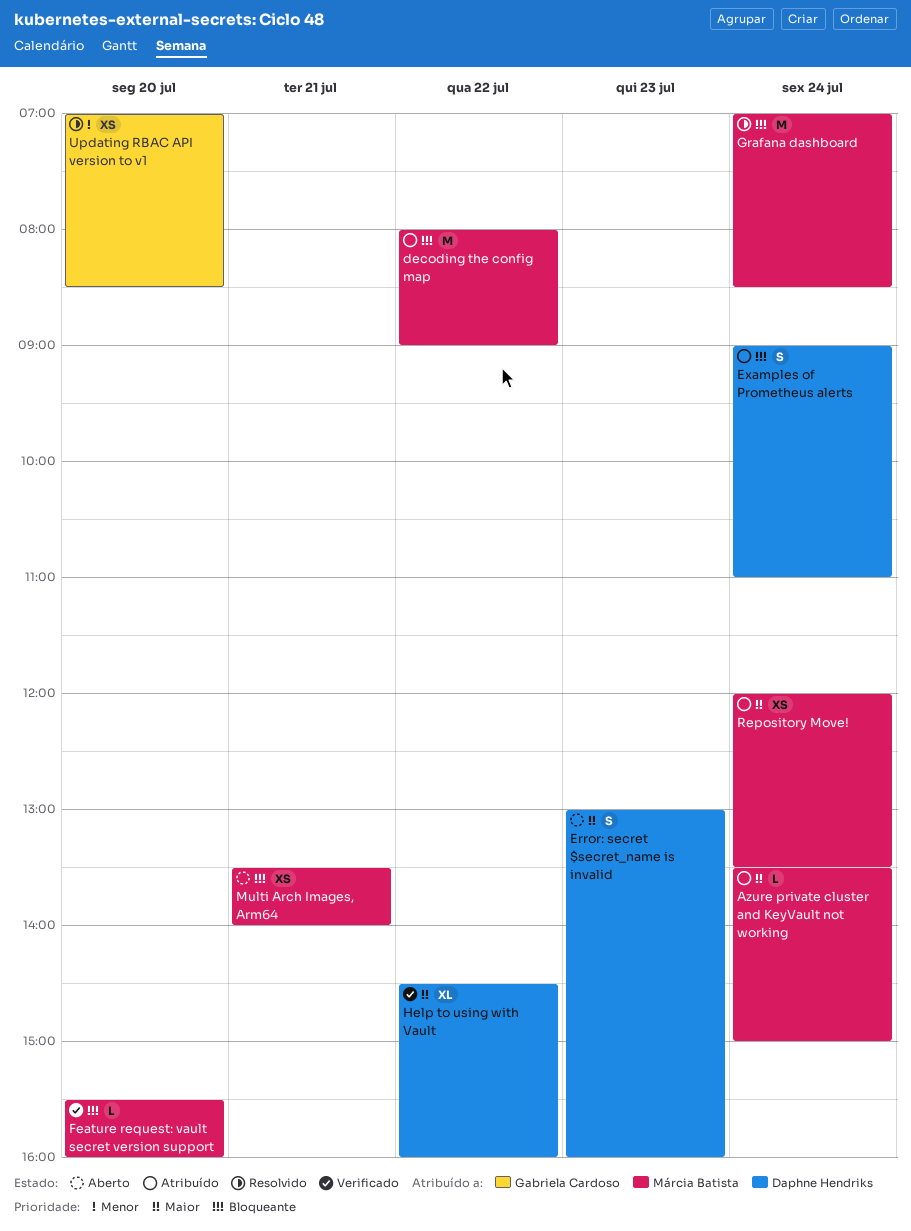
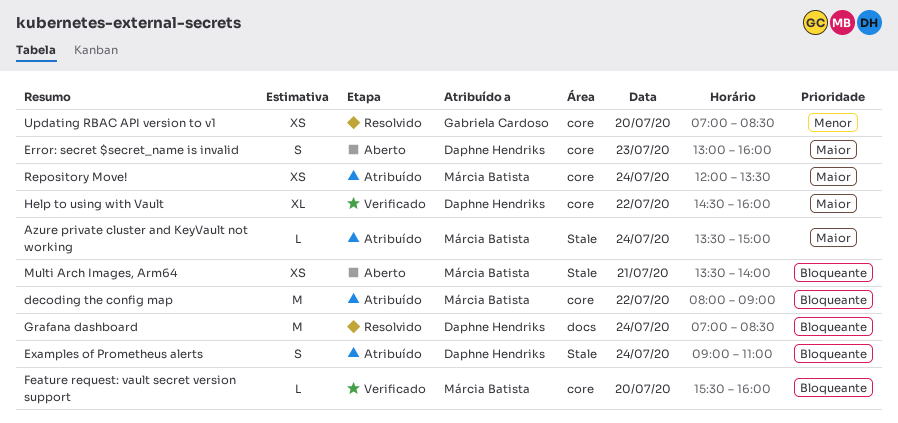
Grafana dashboard, owner: Márcia Batista -> Daphne Hendriks

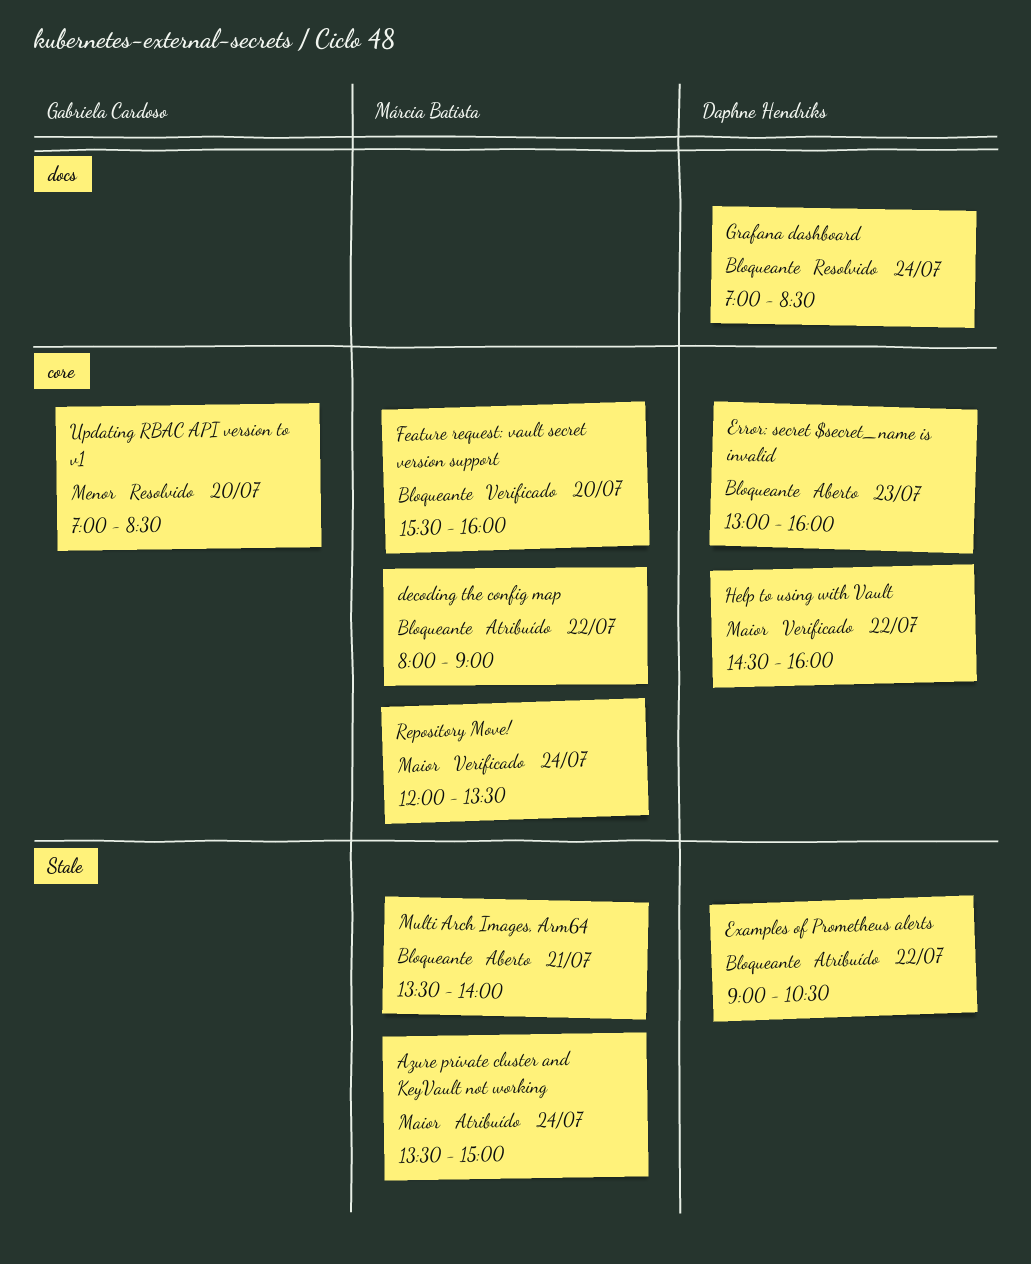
Error: secret $secret_name is invalid, priority: Maior -> Bloqueante
Examples of Prometheus alerts, day: Jul 24 -> Jul 22
Examples of Prometheus alerts, ends: 11:00 -> 10:30
Repository Move!, status: Atribuído -> Verificado

